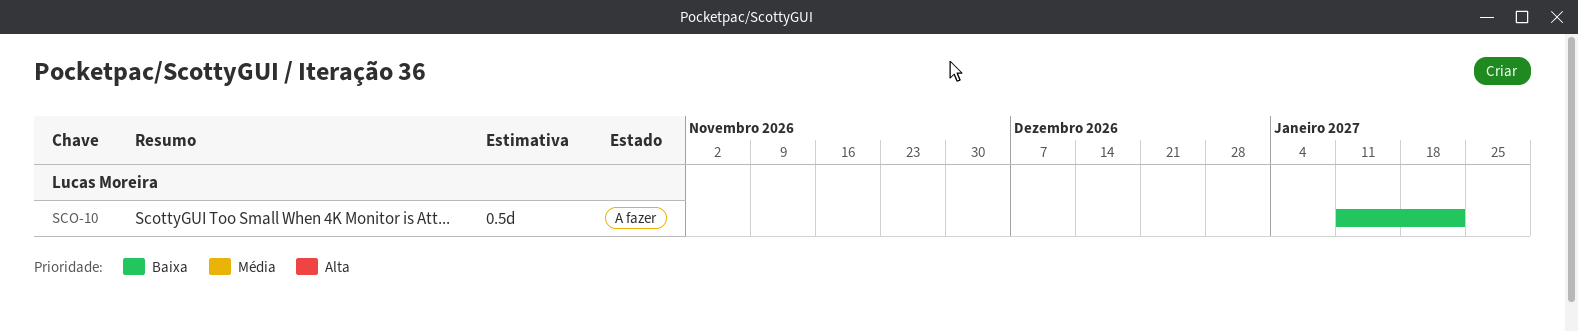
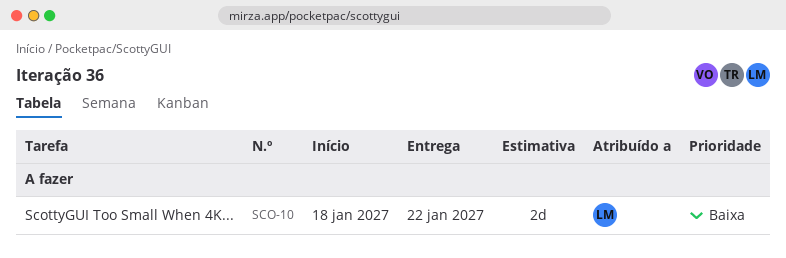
SCO-10, estimate: 0.5d -> 2d
SCO-10, start: Jan 11 -> Jan 18

